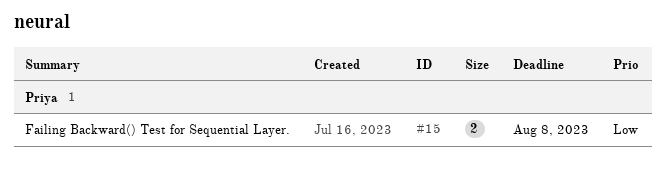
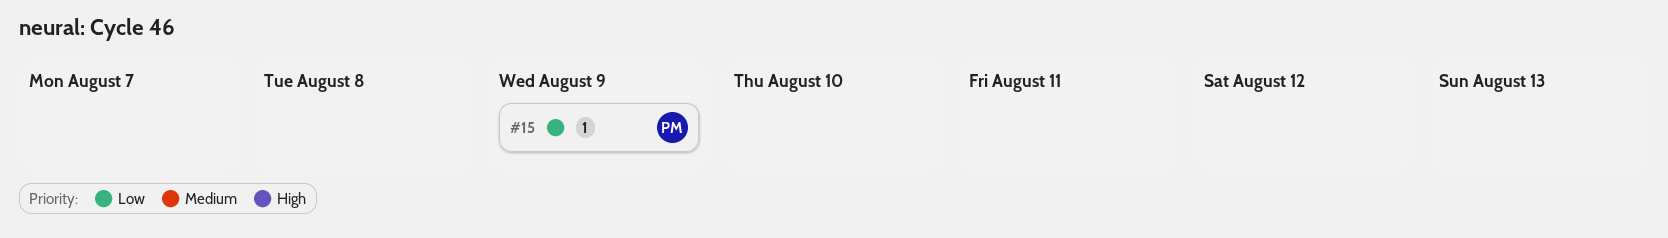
#15, estimate: 2 -> 1
#15, due: Aug 8 -> Aug 9

